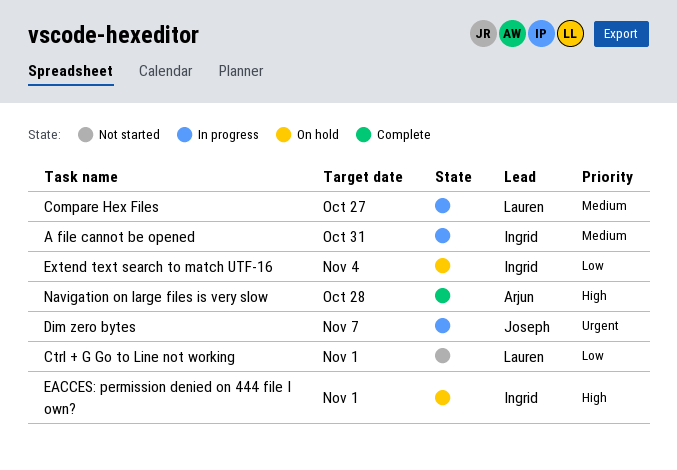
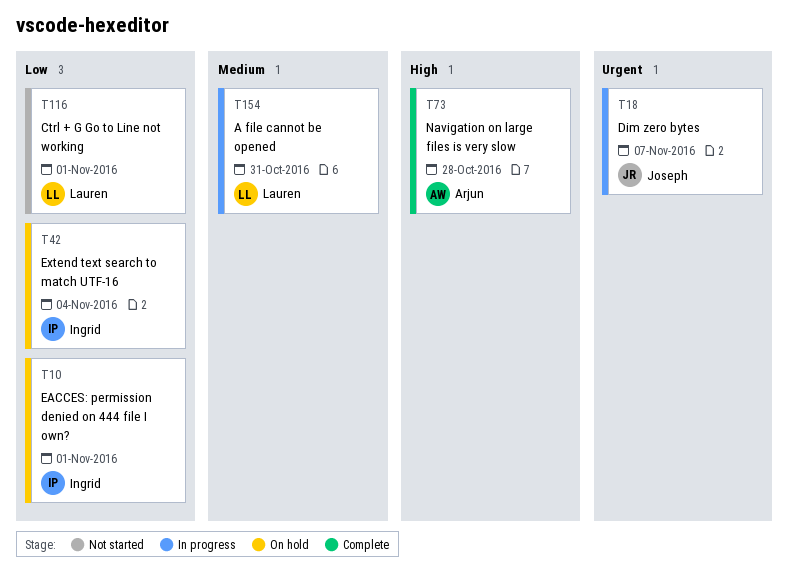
A file cannot be opened, owner: Ingrid -> Lauren
Compare Hex Files: present -> none
EACCES: permission denied on 444 file I own?, priority: High -> Low

